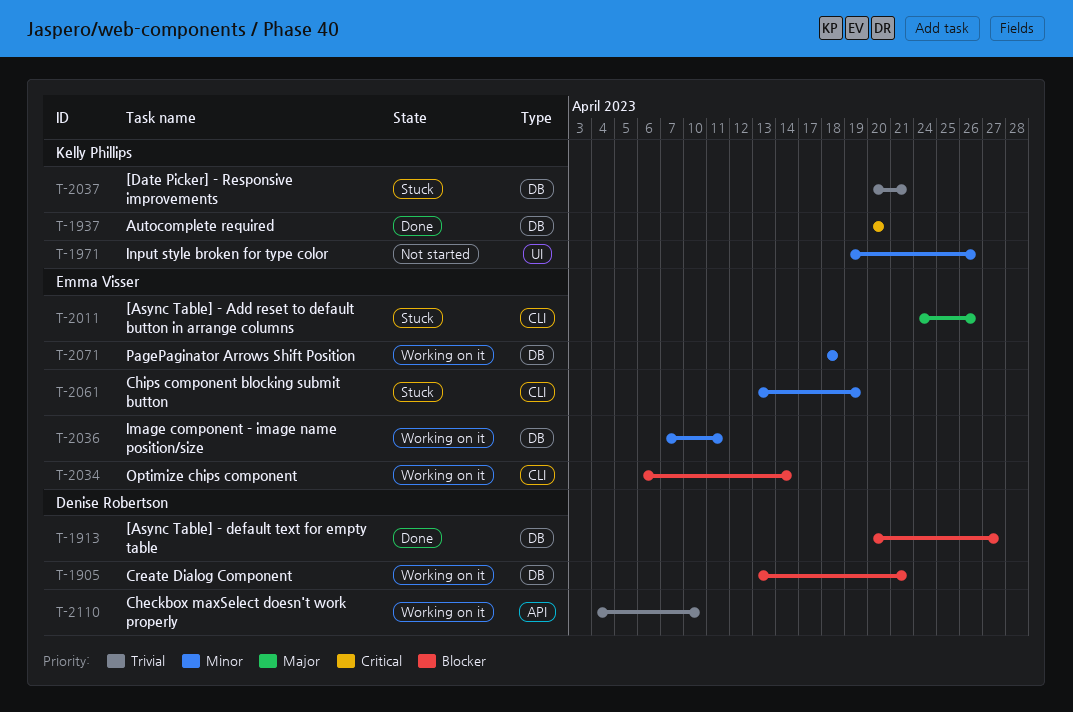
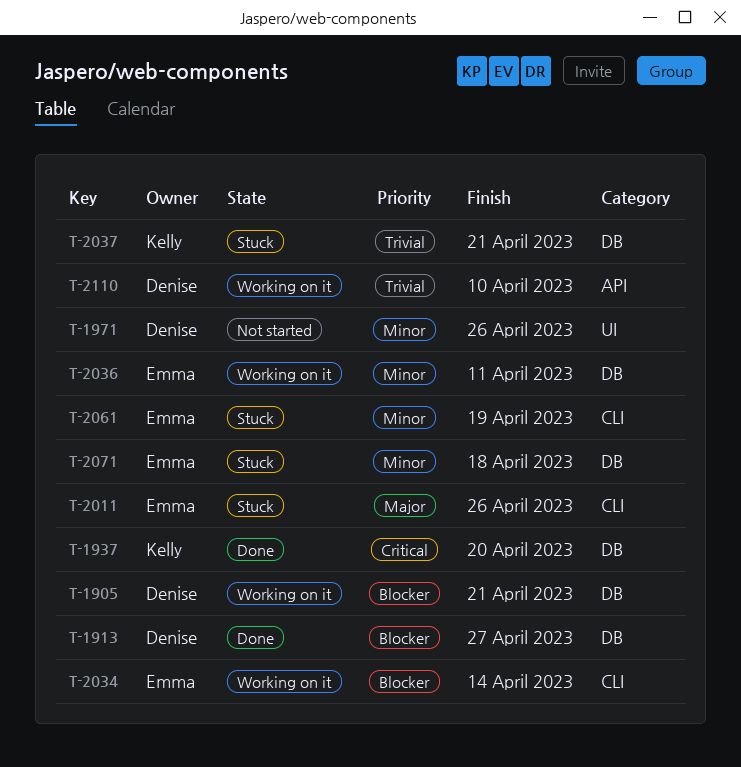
T-1971, owner: Kelly Phillips -> Denise Robertson
T-2071, status: Working on it -> Stuck

